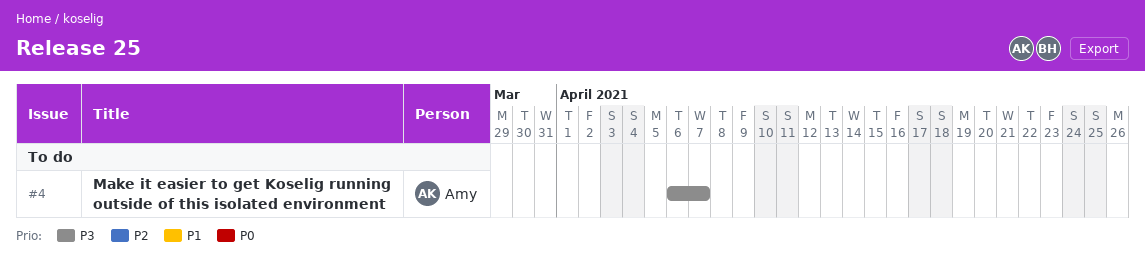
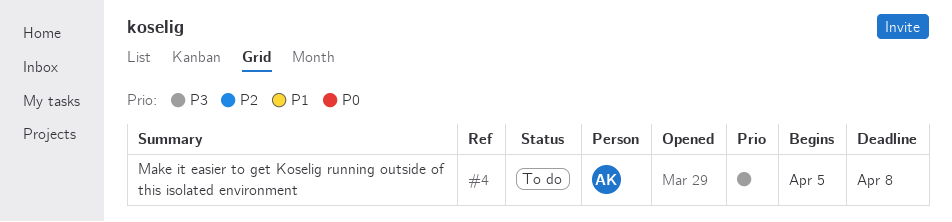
#4, start: Apr 6 -> Apr 5
#4, due: Apr 7 -> Apr 8

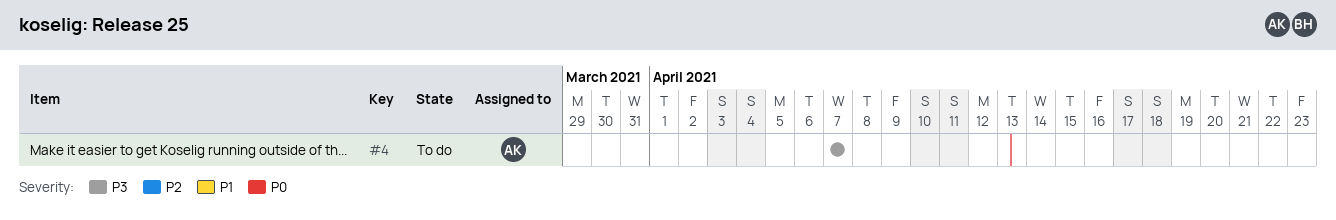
#4, start: Apr 5 -> Apr 7
#4, due: Apr 8 -> Apr 7

